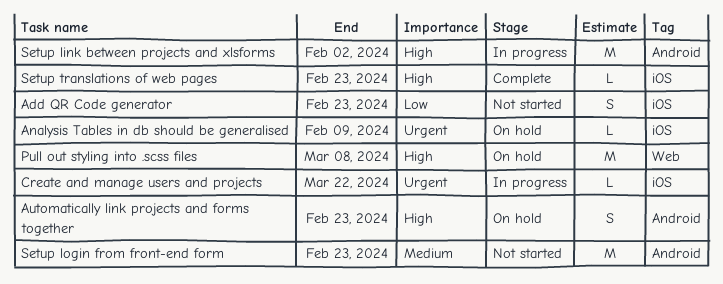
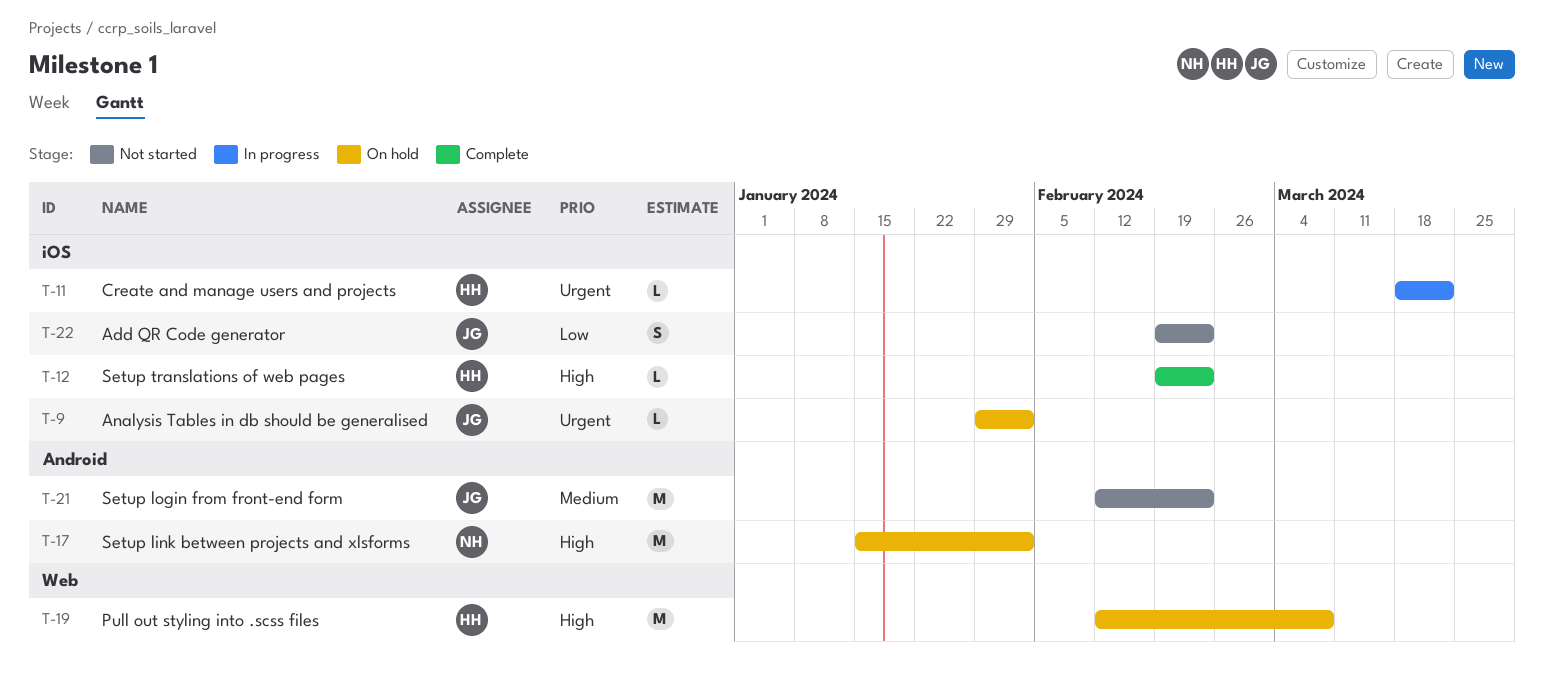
Analysis Tables in db should be generalised, due: Feb 9 -> Feb 2
Automatically link projects and forms together: present -> none
Setup link between projects and xlsforms, status: In progress -> On hold

